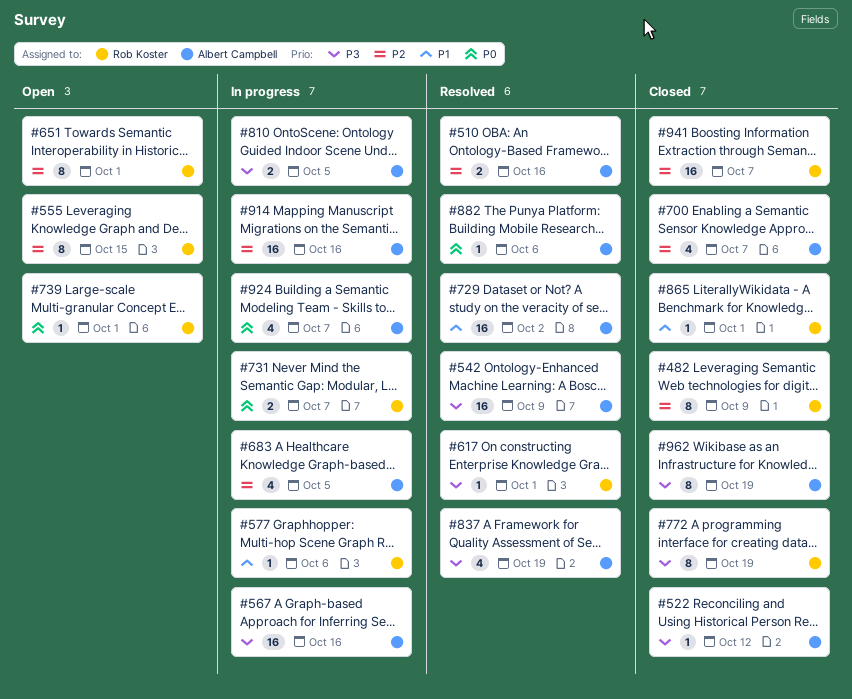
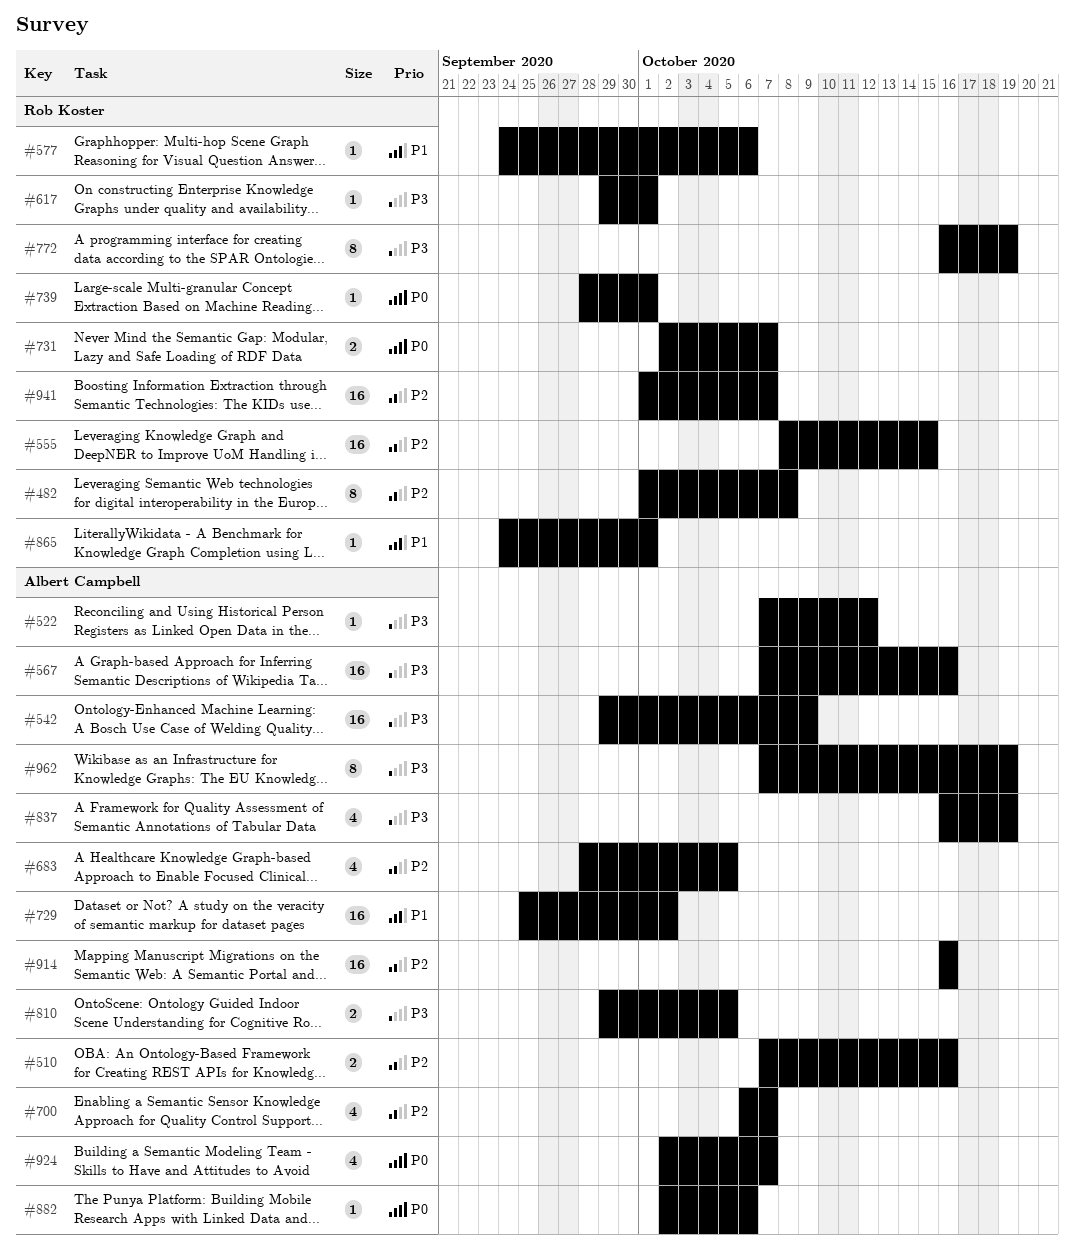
#482, due: Oct 9 -> Oct 8
#555, estimate: 8 -> 16
#651: present -> none

